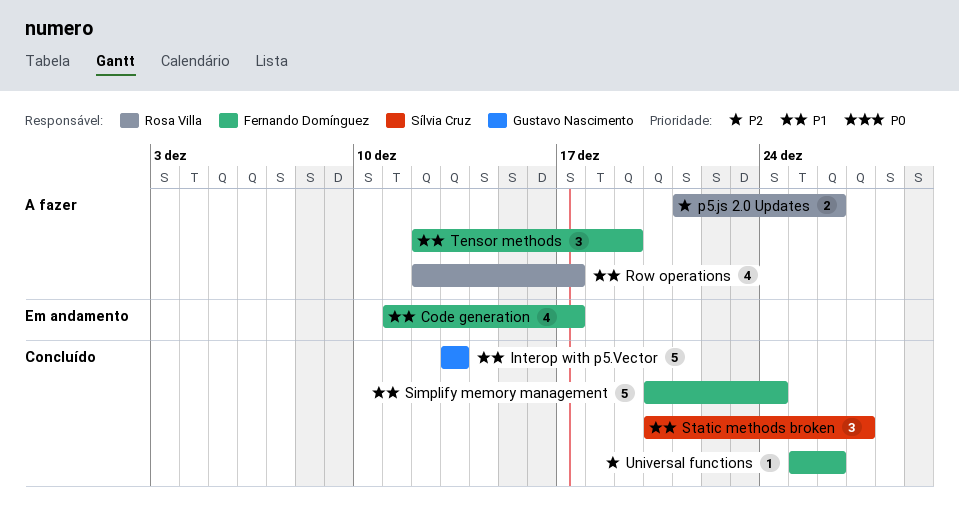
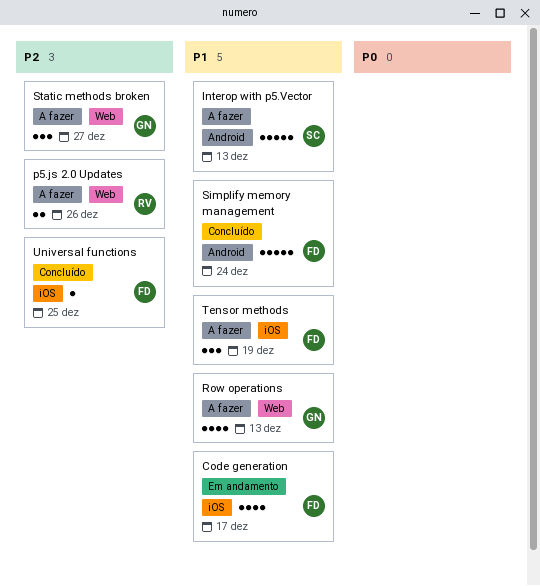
Interop with p5.Vector, status: Concluído -> A fazer
Interop with p5.Vector, owner: Gustavo Nascimento -> Sílvia Cruz
Row operations, owner: Rosa Villa -> Gustavo Nascimento
Row operations, due: Dec 17 -> Dec 13
Static methods broken, status: Concluído -> A fazer
Static methods broken, owner: Sílvia Cruz -> Gustavo Nascimento
Static methods broken, priority: P1 -> P2
Universal functions, due: Dec 26 -> Dec 25

